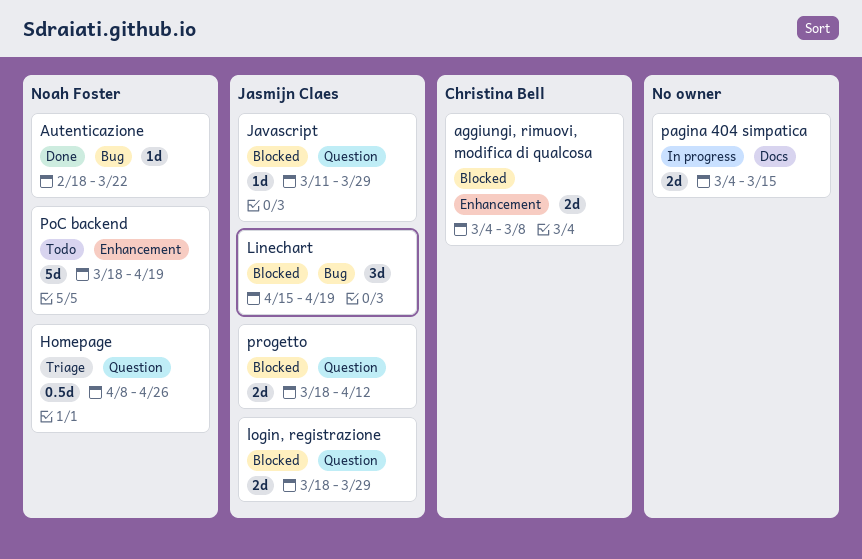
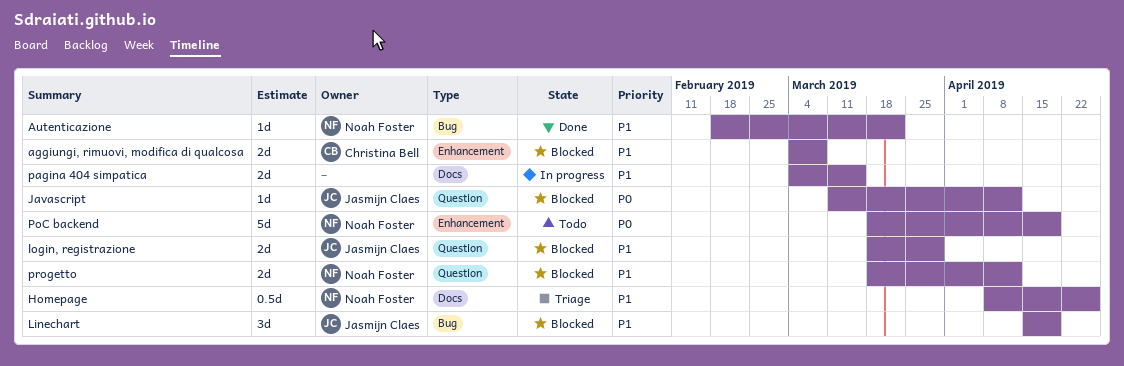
Homepage, label: Question -> Docs
Javascript, due: Mar 29 -> Apr 12
progetto, owner: Jasmijn Claes -> Noah Foster

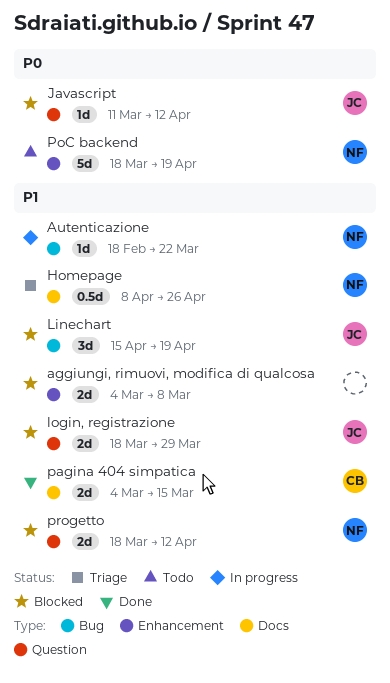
aggiungi, rimuovi, modifica di qualcosa, owner: Christina Bell -> none
Autenticazione, status: Done -> In progress
pagina 404 simpatica, status: In progress -> Done
pagina 404 simpatica, owner: none -> Christina Bell

